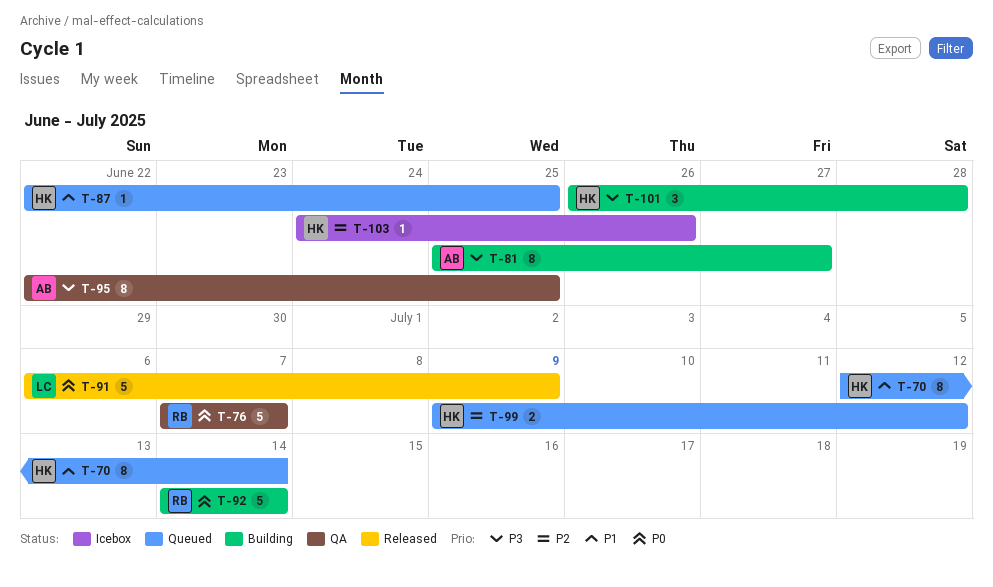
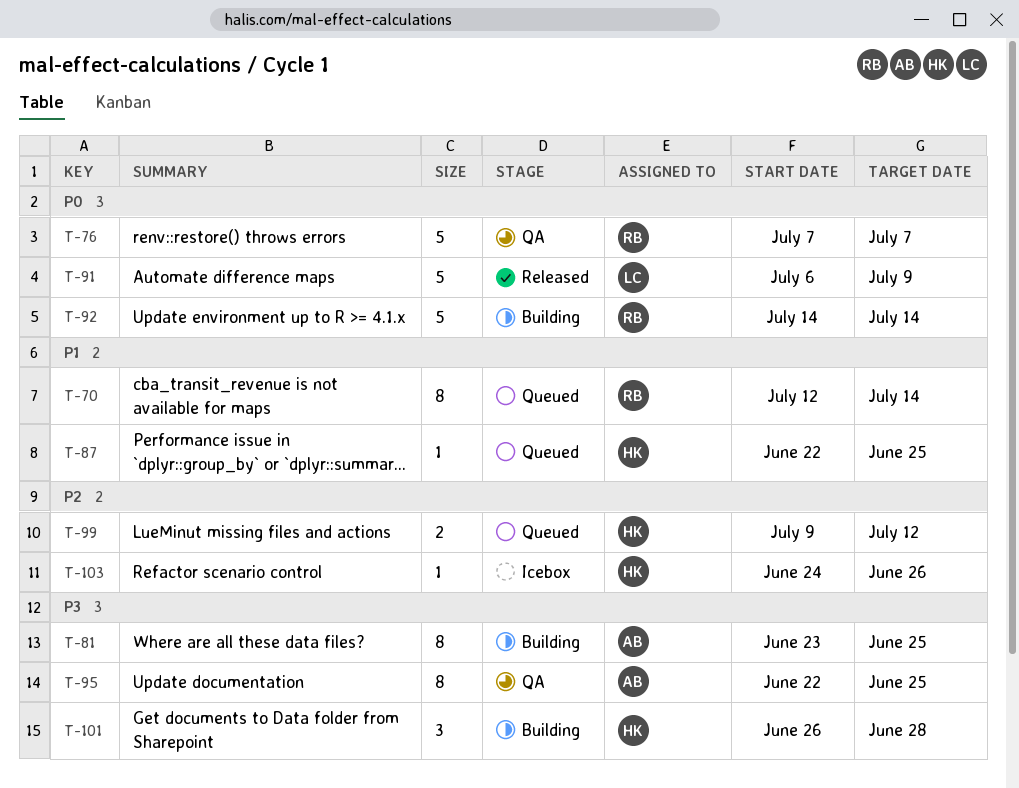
T-70, owner: HK -> RB
T-81, start: Jun 25 -> Jun 23
T-81, due: Jun 27 -> Jun 25

